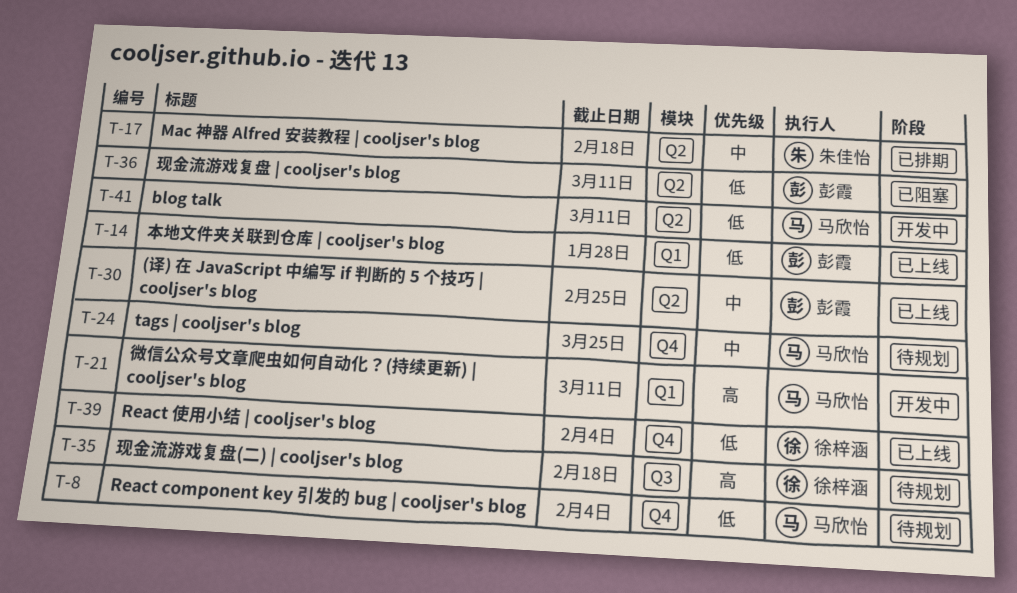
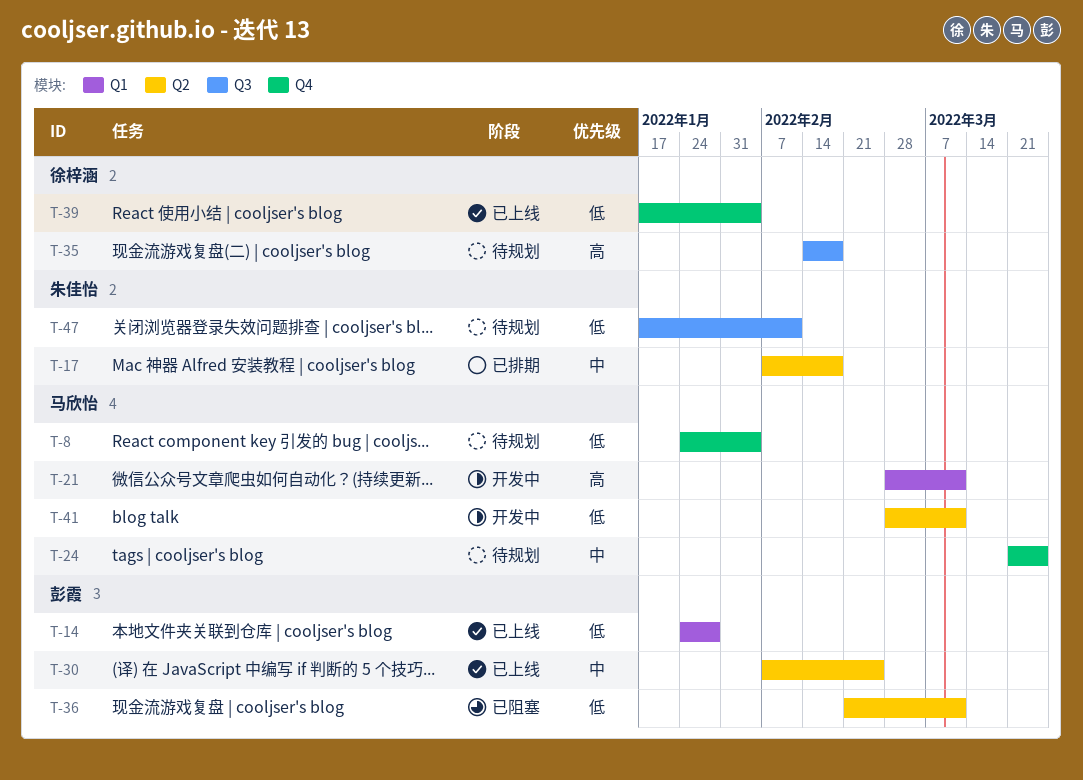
T-47: none -> present

